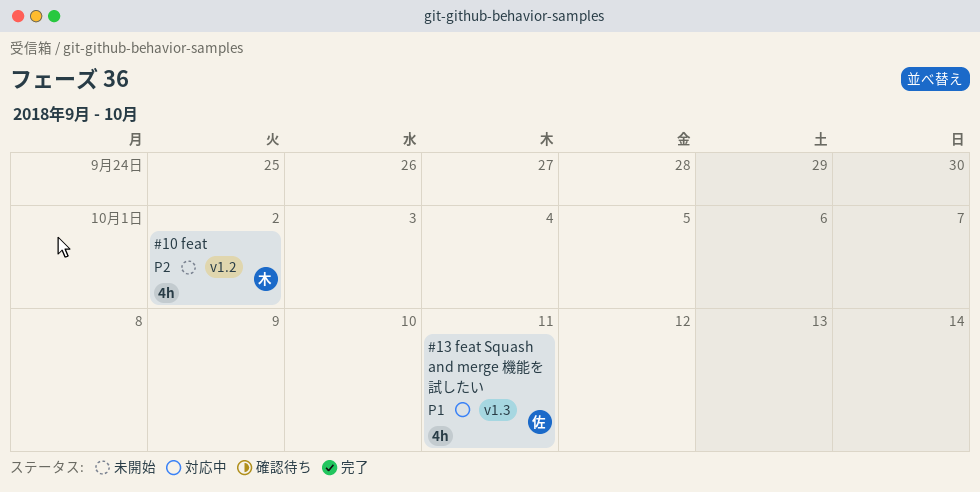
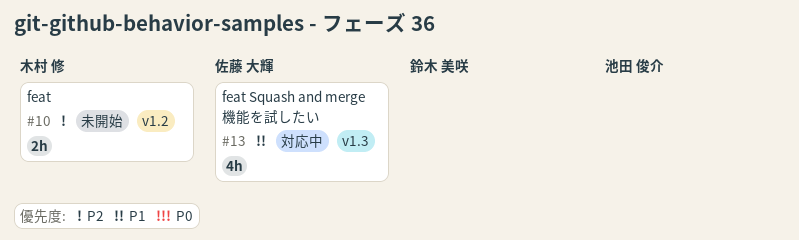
#10, estimate: 4h -> 2h

